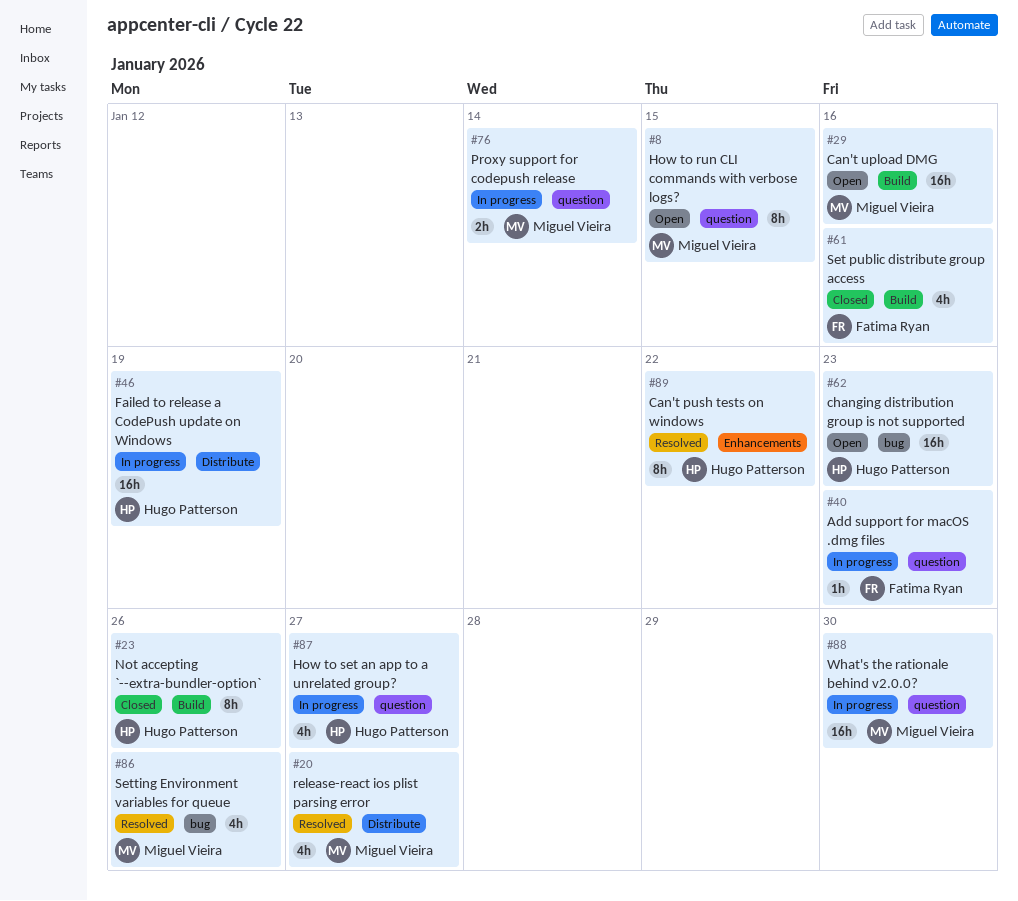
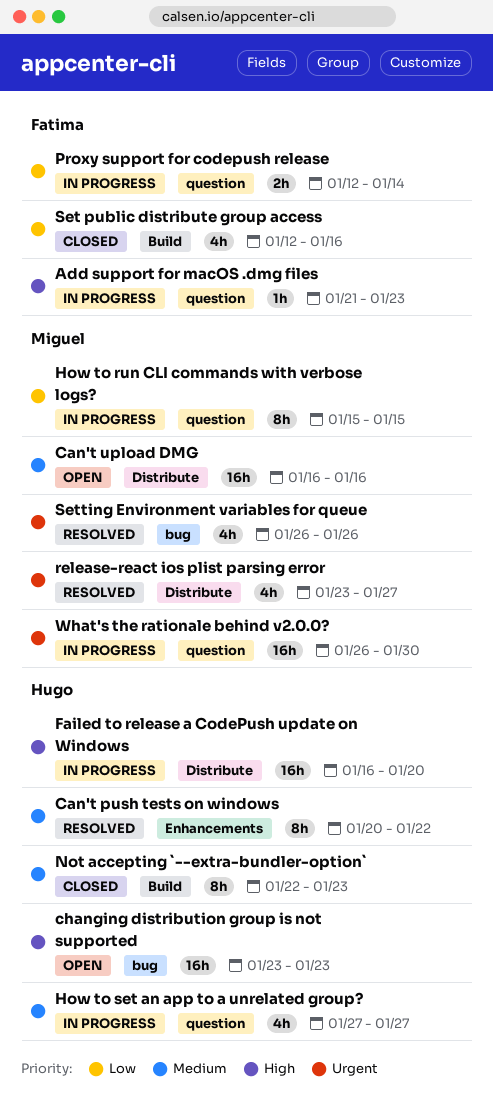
Can't upload DMG, label: Build -> Distribute
Failed to release a CodePush update on Windows, due: Jan 19 -> Jan 20
How to run CLI commands with verbose logs?, status: Open -> In progress
Not accepting `--extra-bundler-option`, due: Jan 26 -> Jan 23
Proxy support for codepush release, owner: Miguel Vieira -> Fatima Ryan

